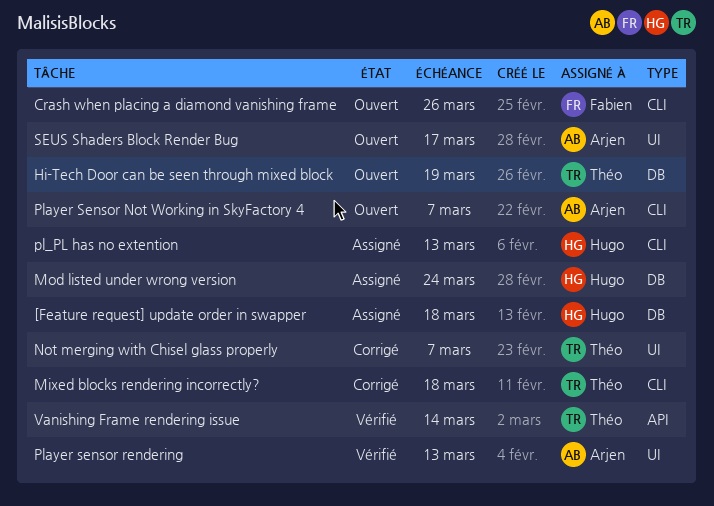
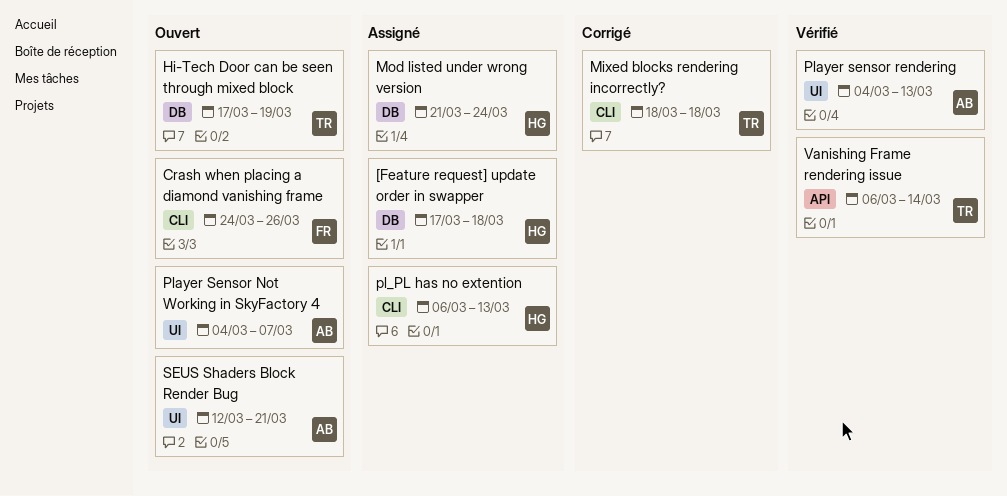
Not merging with Chisel glass properly: present -> none
Player Sensor Not Working in SkyFactory 4, label: CLI -> UI
SEUS Shaders Block Render Bug, due: Mar 17 -> Mar 21

